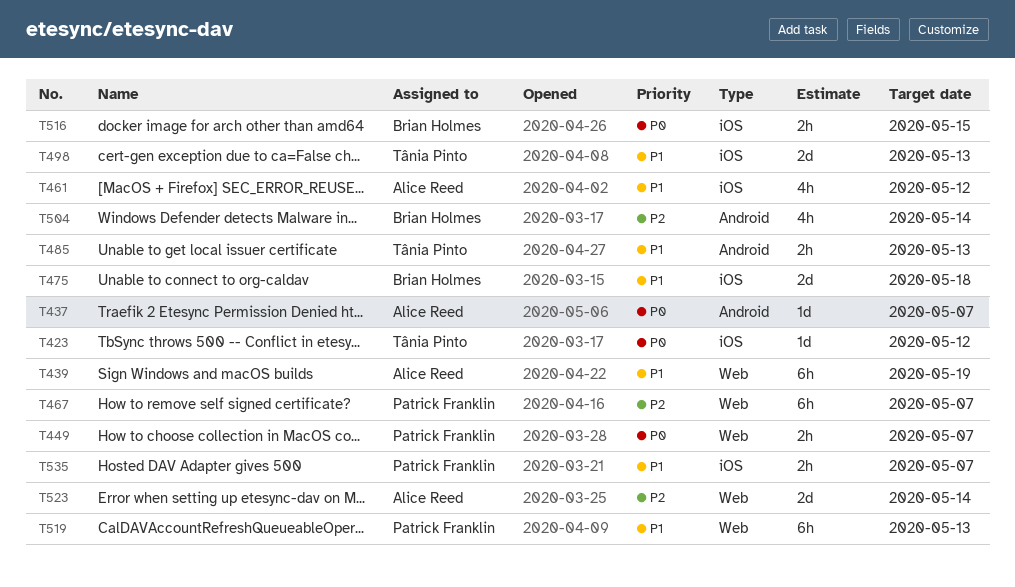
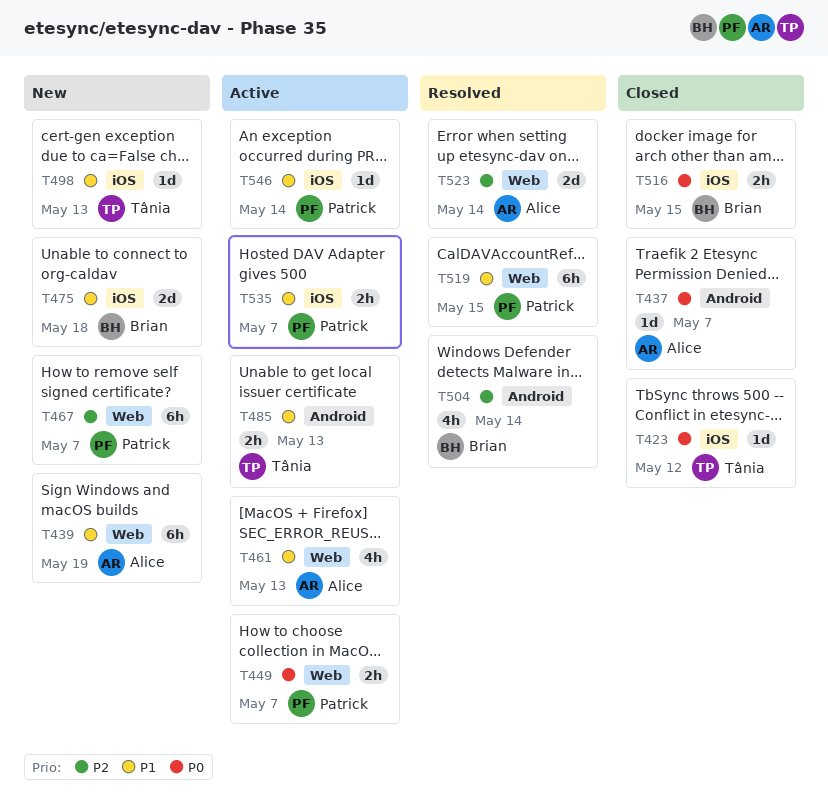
T461, label: iOS -> Web
T461, due: May 12 -> May 13
T498, estimate: 2d -> 1d
T519, due: May 13 -> May 15
T546: none -> present

